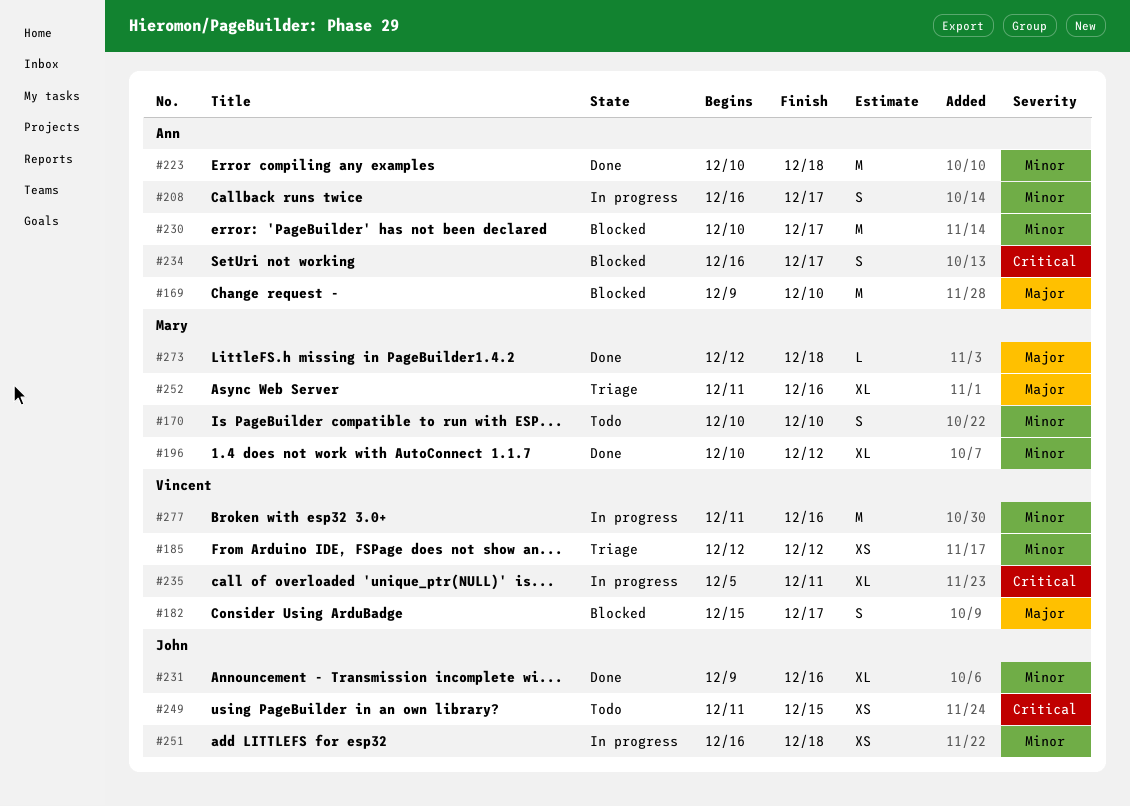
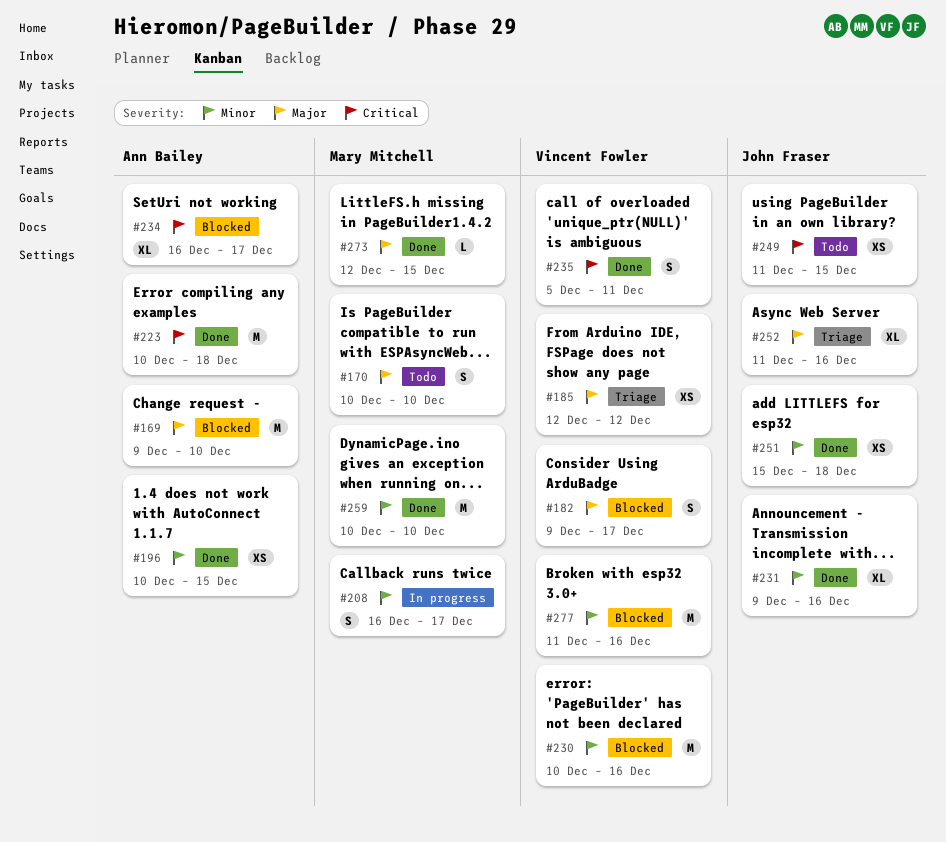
#170, priority: Minor -> Major
#182, start: Dec 15 -> Dec 9
#185, priority: Minor -> Major
#196, owner: Mary Mitchell -> Ann Bailey
#196, estimate: XL -> XS
#196, due: Dec 12 -> Dec 15
#208, owner: Ann Bailey -> Mary Mitchell
#223, priority: Minor -> Critical
#230, owner: Ann Bailey -> Vincent Fowler
#230, due: Dec 17 -> Dec 16
#234, estimate: S -> XL
#235, status: In progress -> Done
#235, estimate: XL -> S
#251, status: In progress -> Done
#251, start: Dec 16 -> Dec 15
#252, owner: Mary Mitchell -> John Fraser
#259: none -> present
#273, due: Dec 18 -> Dec 15
#277, status: In progress -> Blocked

